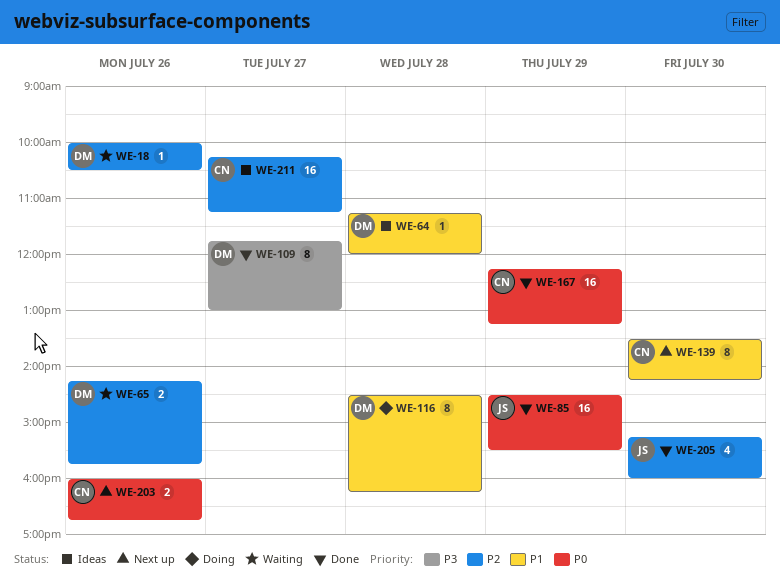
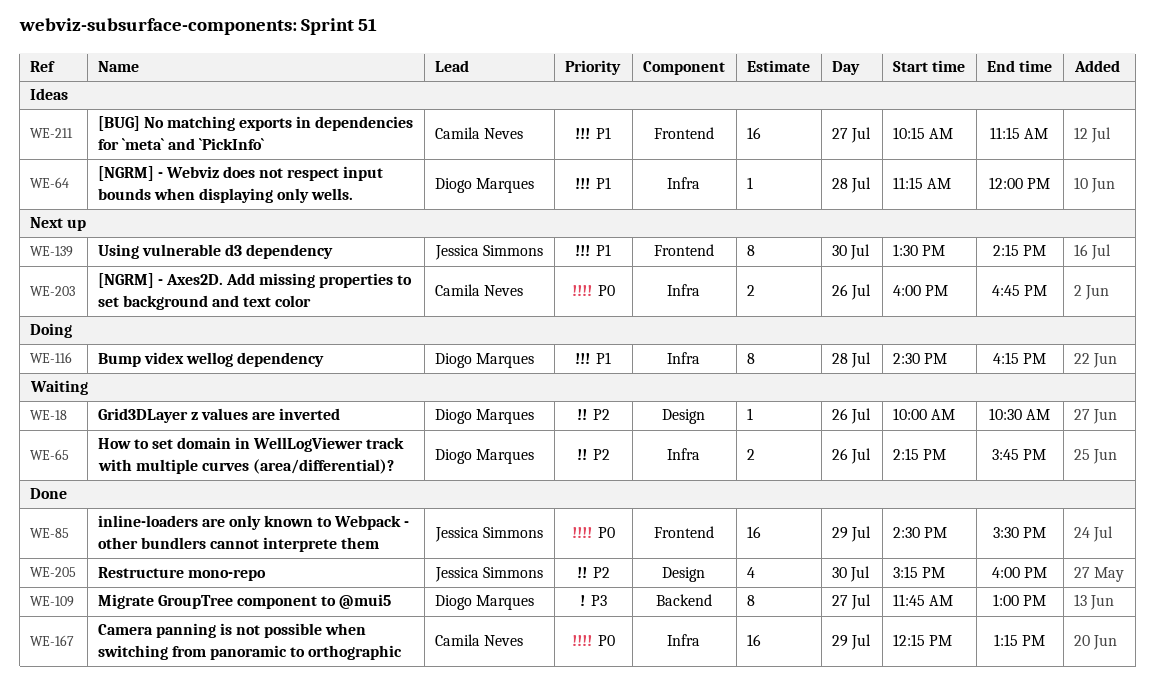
WE-139, owner: Camila Neves -> Jessica Simmons
WE-211, priority: P2 -> P1

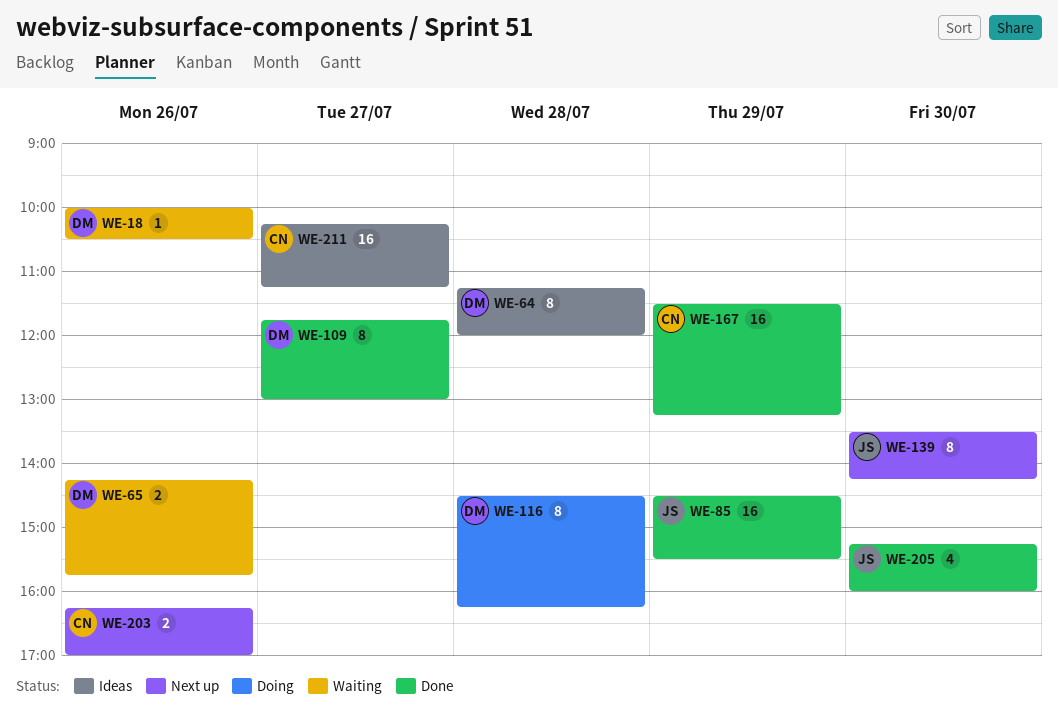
WE-64, estimate: 1 -> 8
WE-167, begins: 12:15 -> 11:30
WE-203, begins: 16:00 -> 16:15
WE-203, ends: 16:45 -> 17:00

